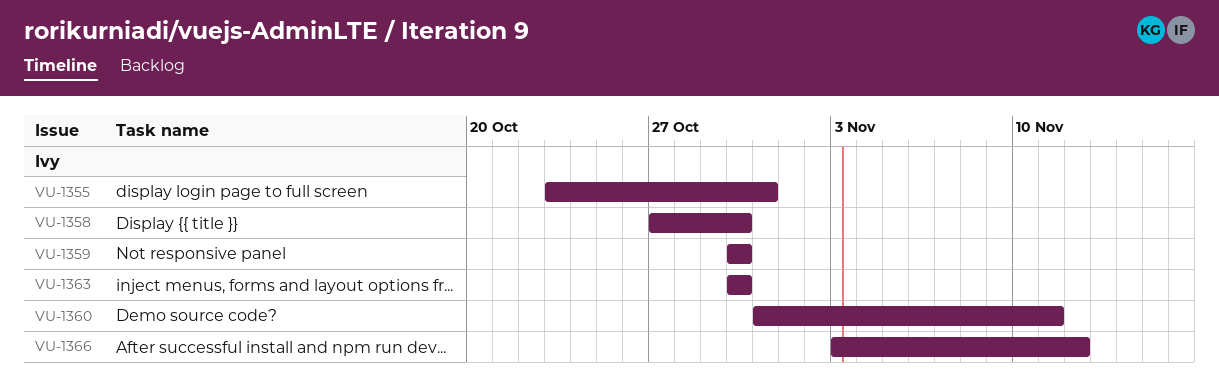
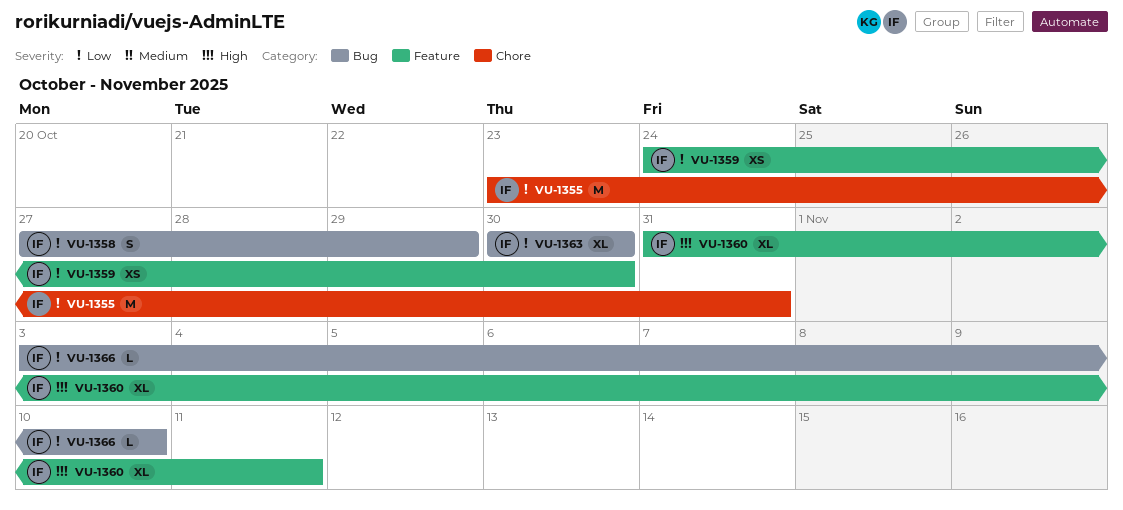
VU-1358, due: Oct 30 -> Oct 29
VU-1359, start: Oct 30 -> Oct 24
VU-1366, due: Nov 12 -> Nov 10

